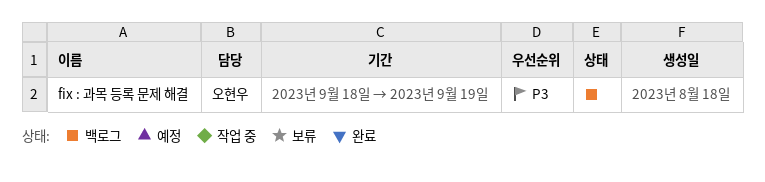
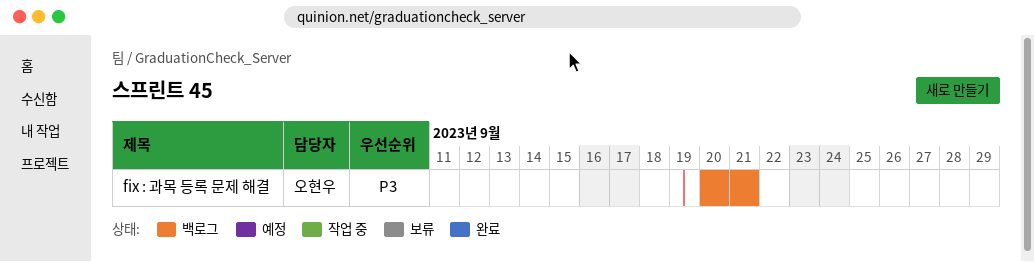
fix : 과목 등록 문제 해결, start: Sep 18 -> Sep 20
fix : 과목 등록 문제 해결, due: Sep 19 -> Sep 21

